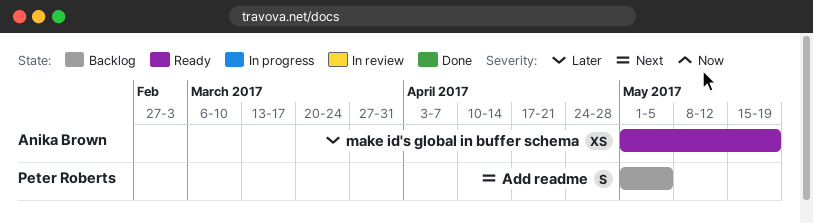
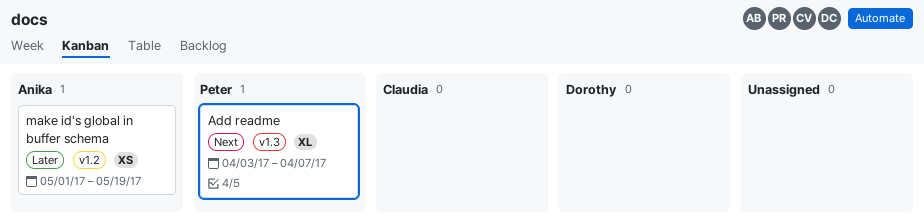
Add readme, estimate: S -> XL
Add readme, start: May 1 -> Apr 3
Add readme, due: May 5 -> Apr 7

